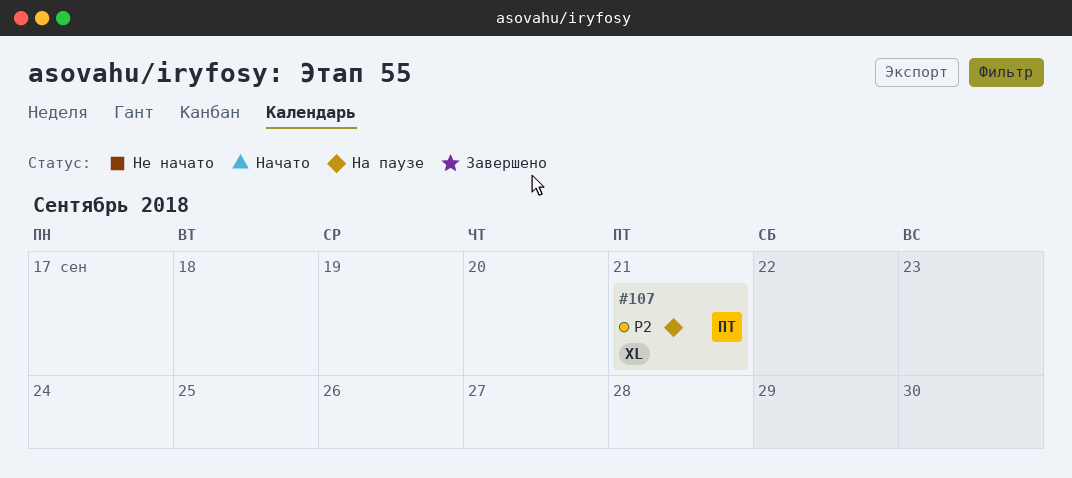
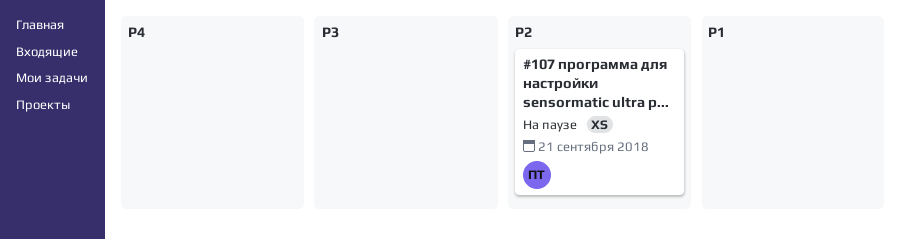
#107, estimate: XL -> XS

